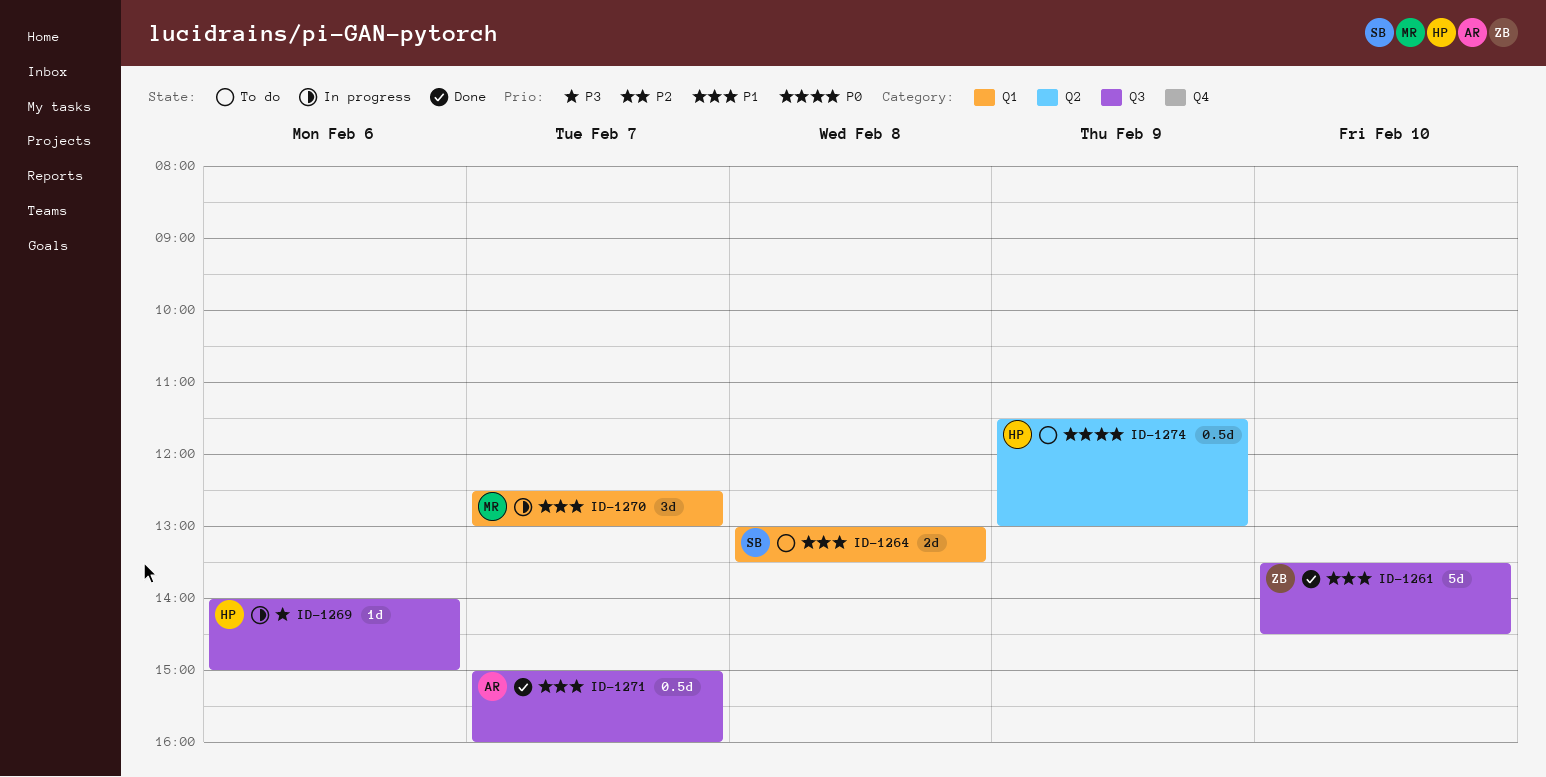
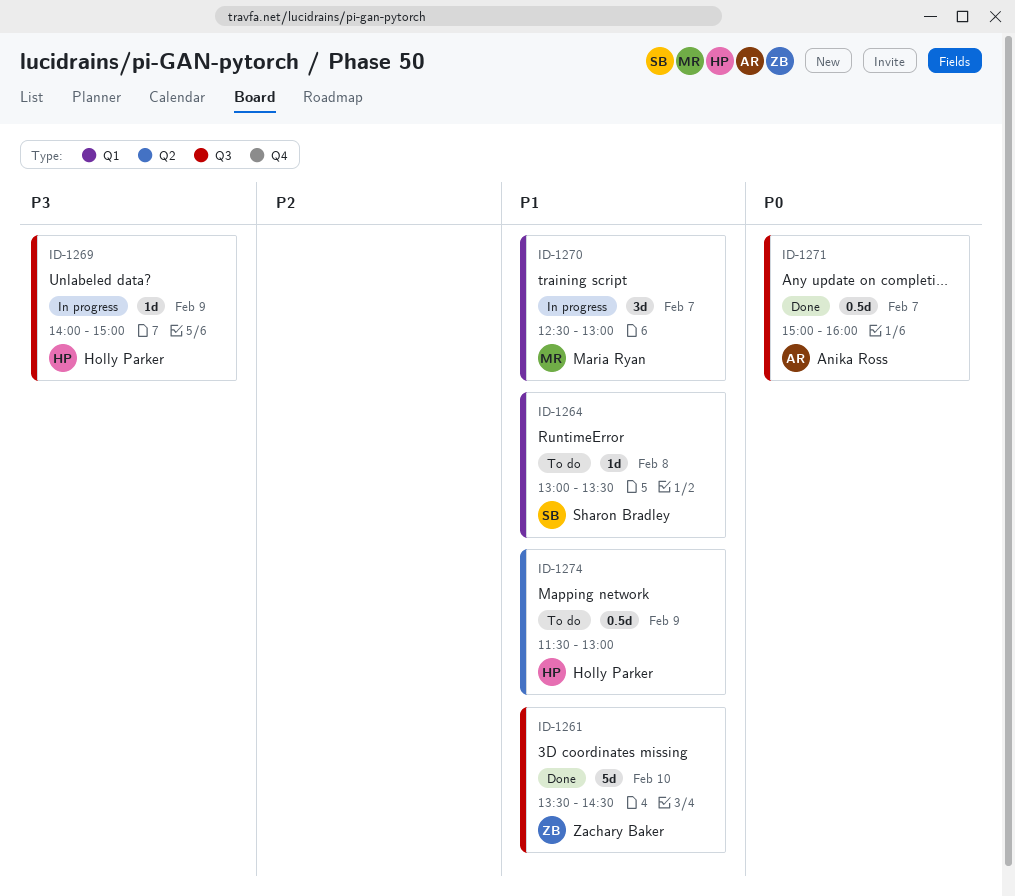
ID-1264, estimate: 2d -> 1d
ID-1269, day: Feb 6 -> Feb 9
ID-1271, priority: P1 -> P0
ID-1274, priority: P0 -> P1

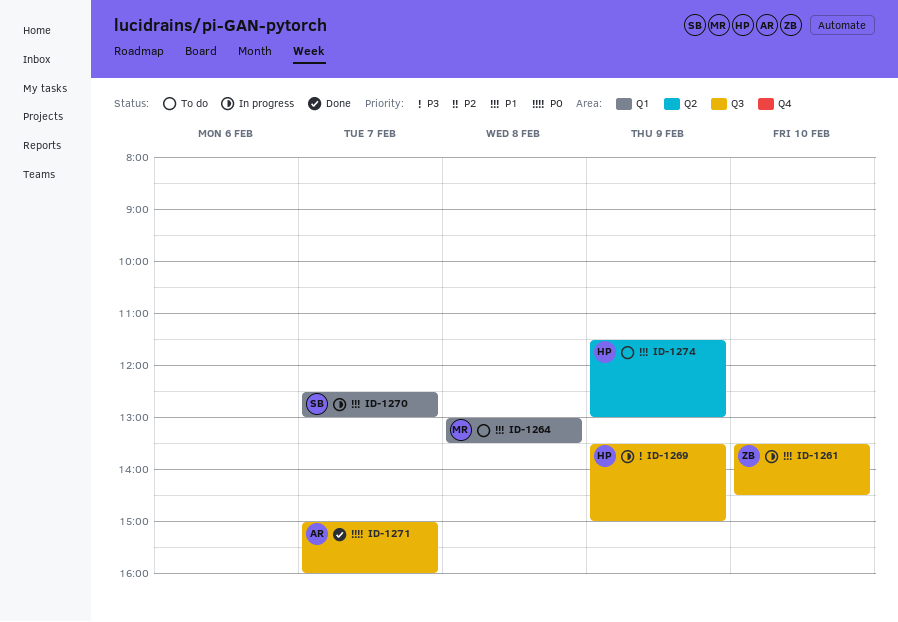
ID-1261, status: Done -> In progress
ID-1264, owner: Sharon Bradley -> Maria Ryan
ID-1269, begins: 14:00 -> 13:30
ID-1270, owner: Maria Ryan -> Sharon Bradley

